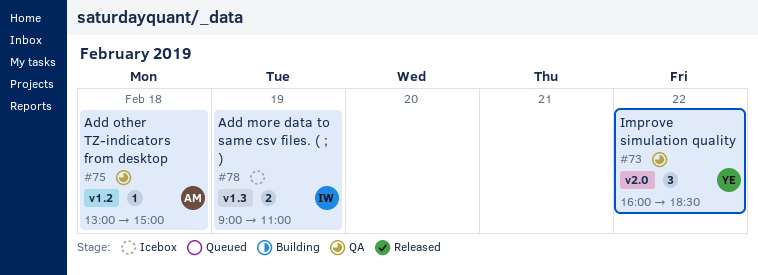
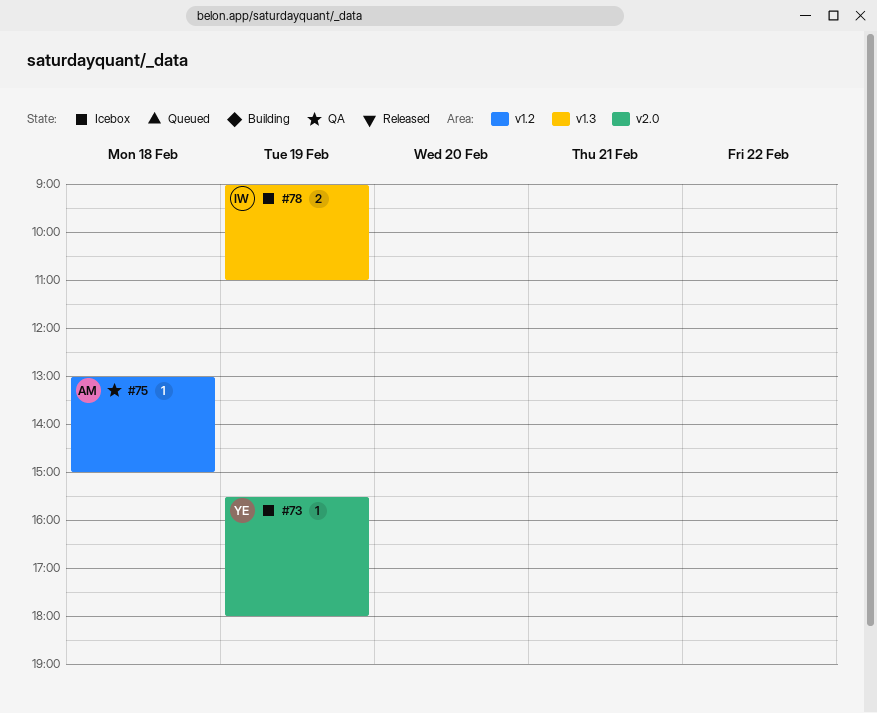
#73, status: QA -> Icebox
#73, estimate: 3 -> 1
#73, day: Feb 22 -> Feb 19
#73, begins: 16:00 -> 15:30
#73, ends: 18:30 -> 18:00

